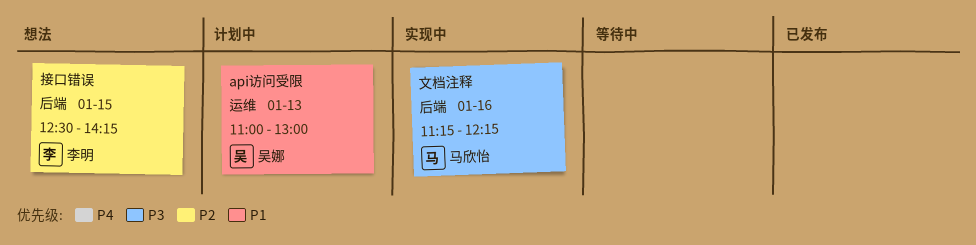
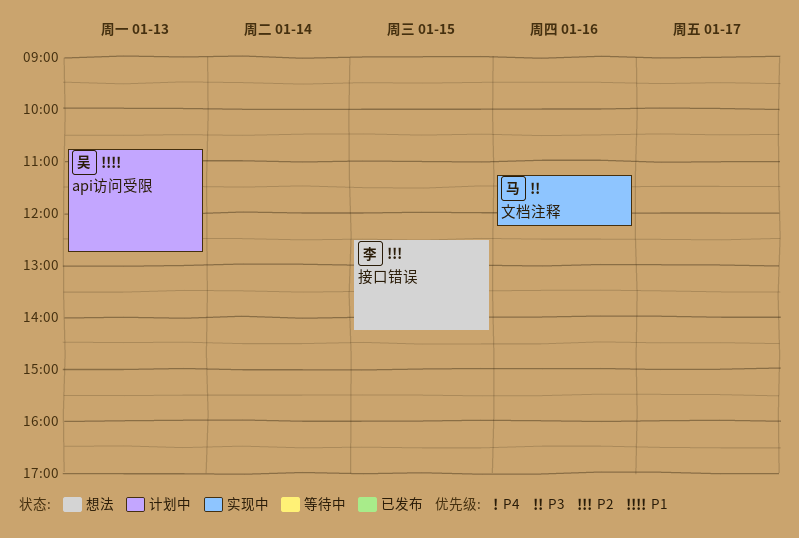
api访问受限, begins: 11:00 -> 10:45
api访问受限, ends: 13:00 -> 12:45

